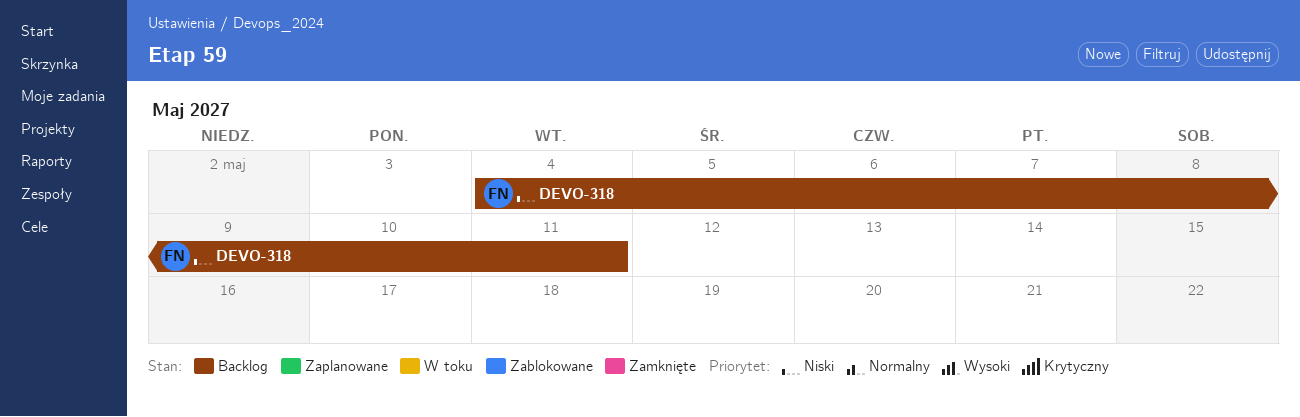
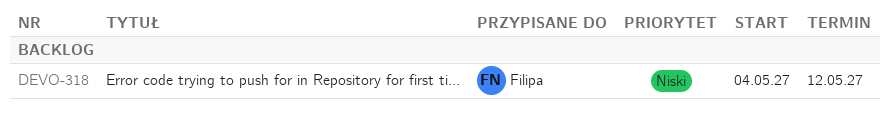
DEVO-318, due: May 11 -> May 12

